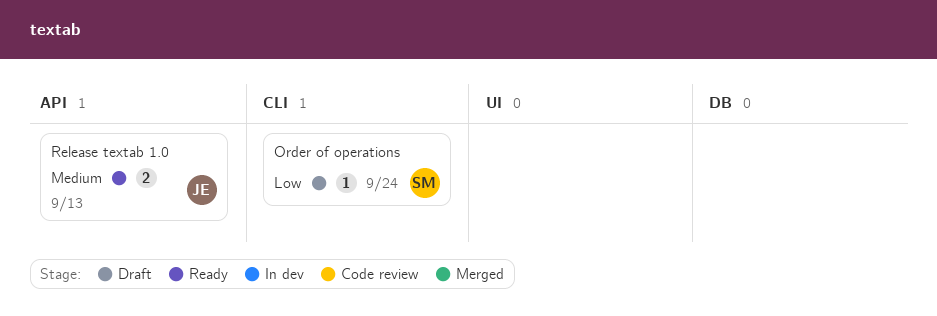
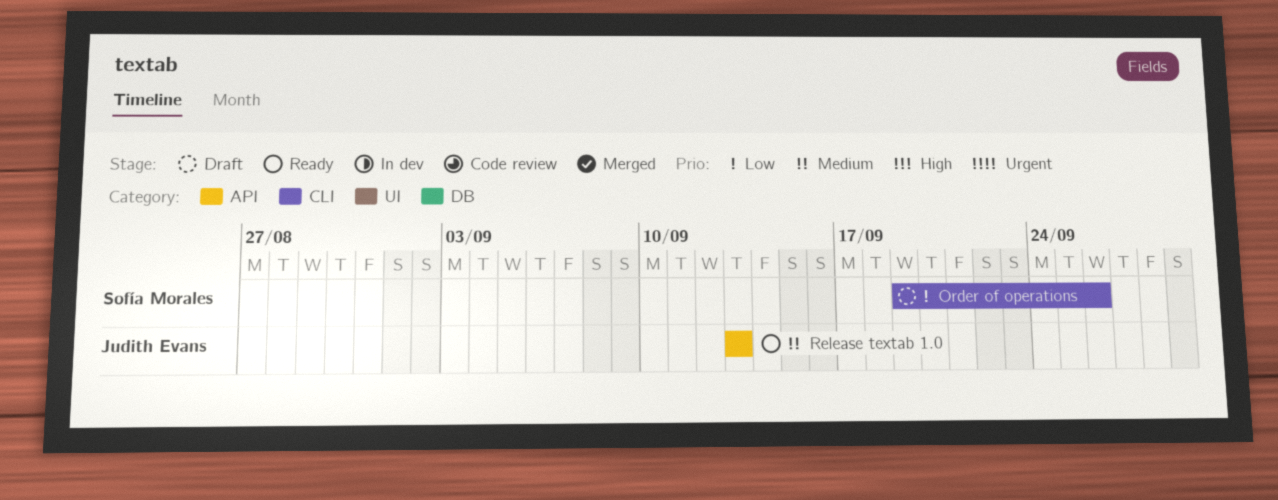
Order of operations, due: Sep 24 -> Sep 26

